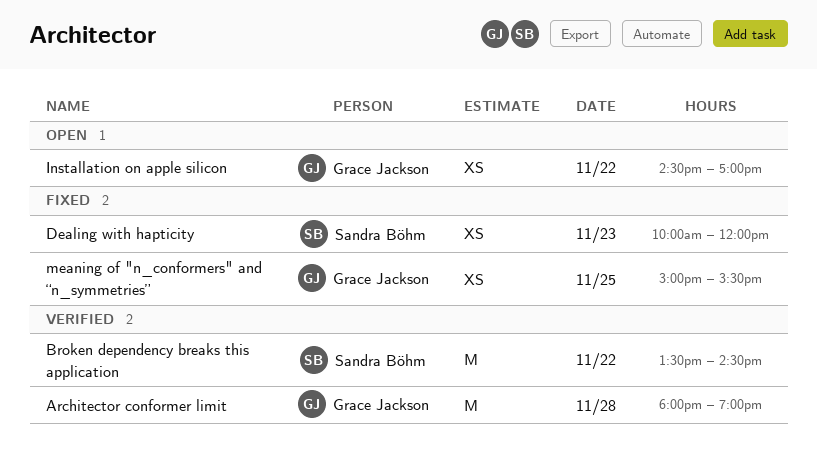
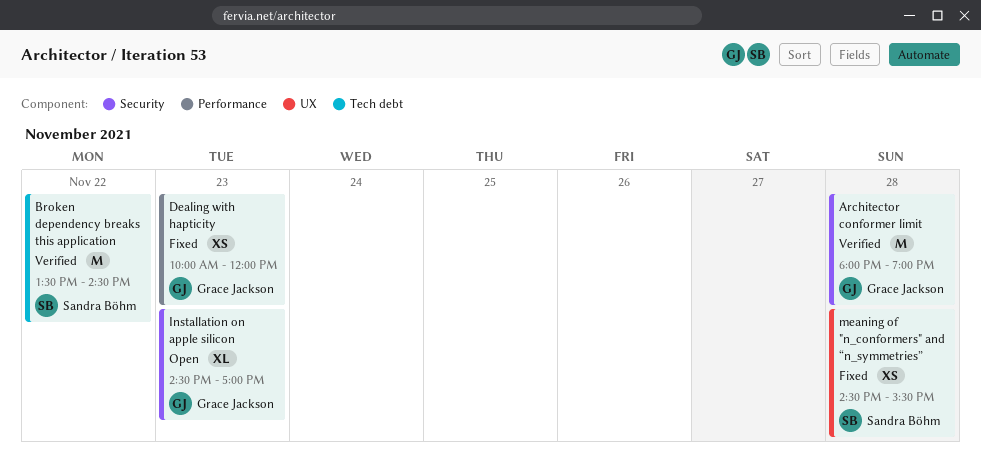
Dealing with hapticity, owner: Sandra Böhm -> Grace Jackson
Installation on apple silicon, estimate: XS -> XL
Installation on apple silicon, day: Nov 22 -> Nov 23
meaning of "n_conformers" and “n_symmetries”, owner: Grace Jackson -> Sandra Böhm
meaning of "n_conformers" and “n_symmetries”, day: Nov 25 -> Nov 28
meaning of "n_conformers" and “n_symmetries”, begins: 15:00 -> 14:30

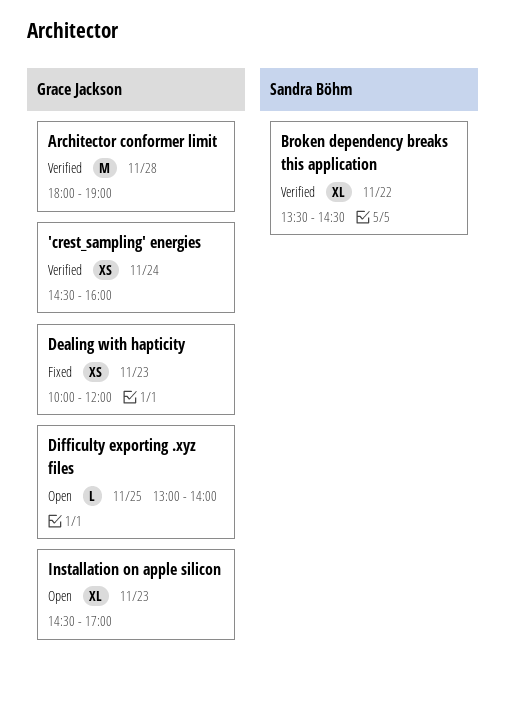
'crest_sampling' energies: none -> present
Broken dependency breaks this application, estimate: M -> XL
Difficulty exporting .xyz files: none -> present
meaning of "n_conformers" and “n_symmetries”: present -> none

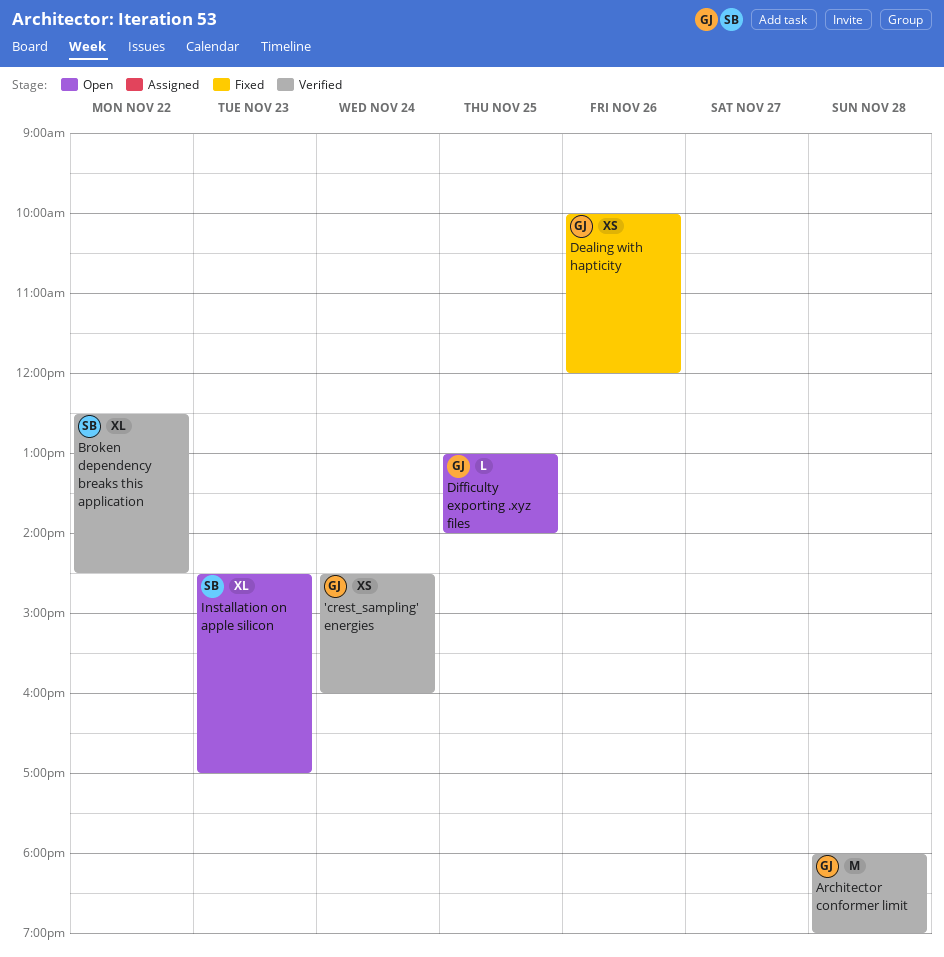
Broken dependency breaks this application, begins: 13:30 -> 12:30
Dealing with hapticity, day: Nov 23 -> Nov 26
Installation on apple silicon, owner: Grace Jackson -> Sandra Böhm

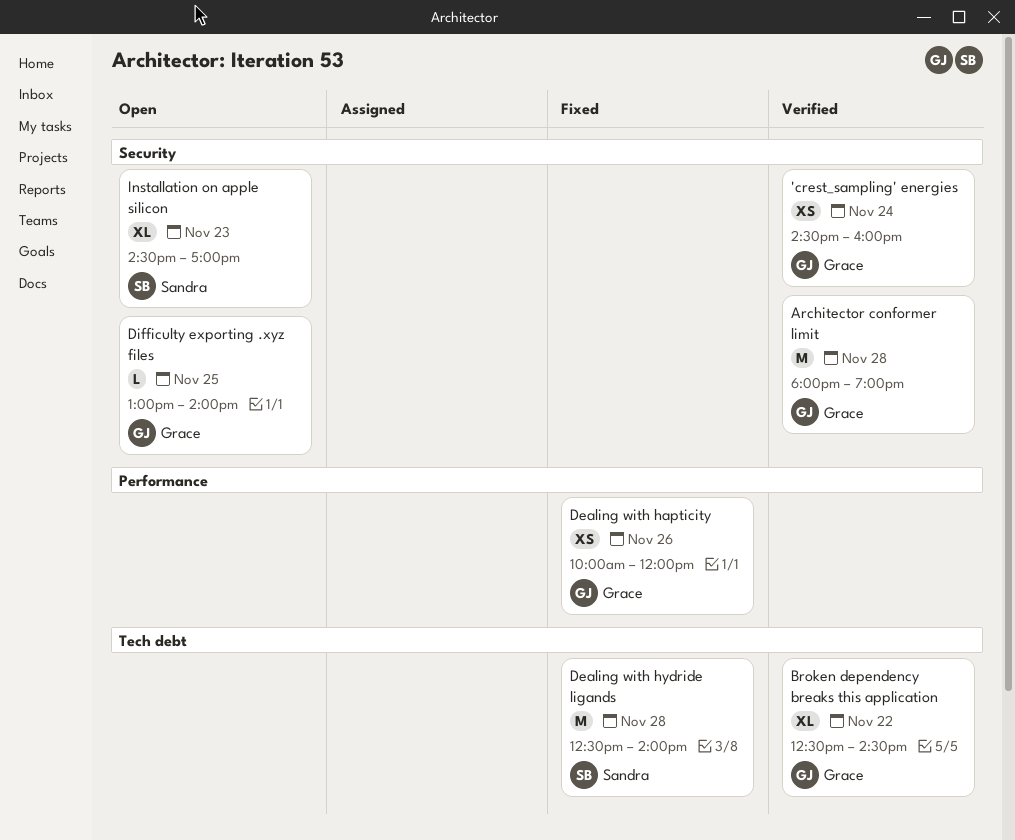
Broken dependency breaks this application, owner: Sandra -> Grace
Dealing with hydride ligands: none -> present

